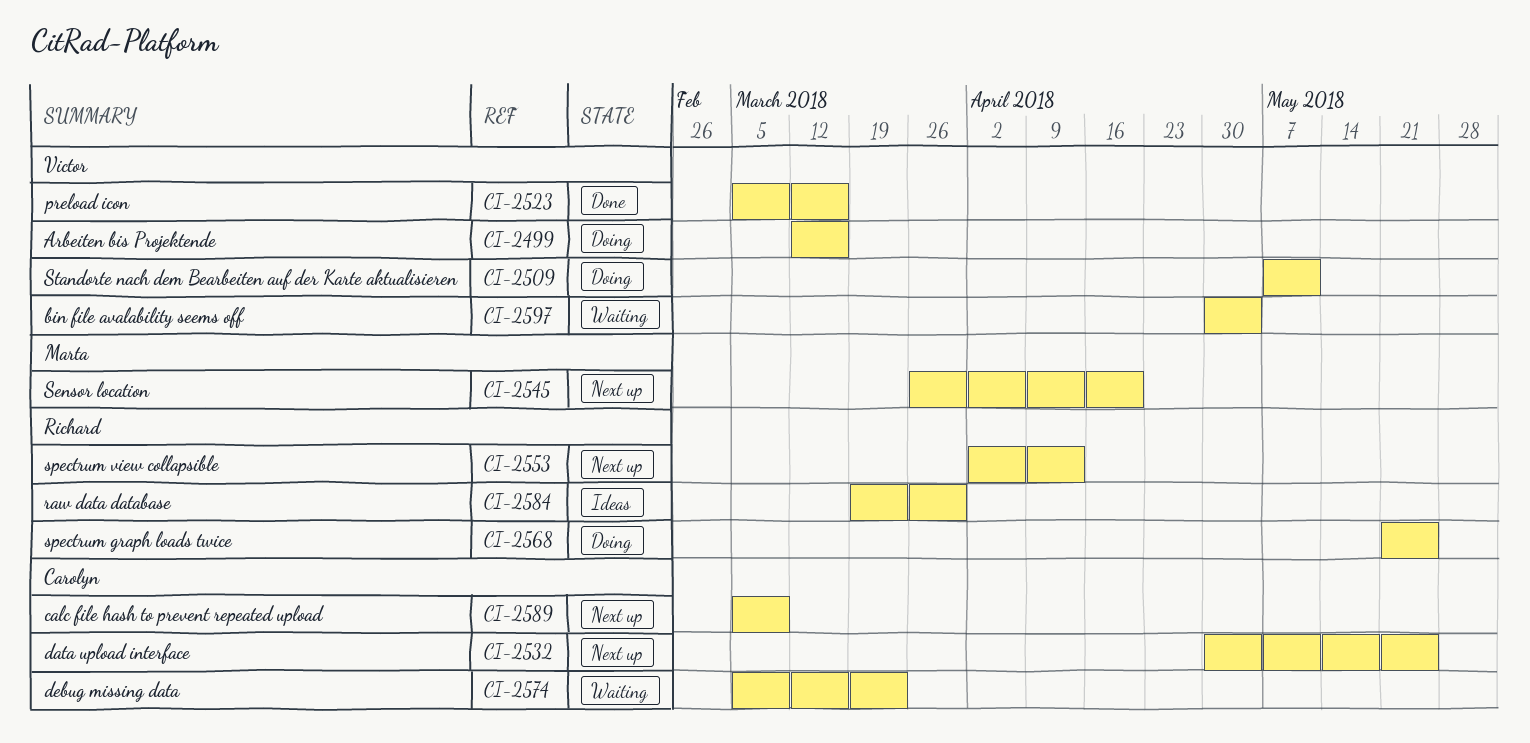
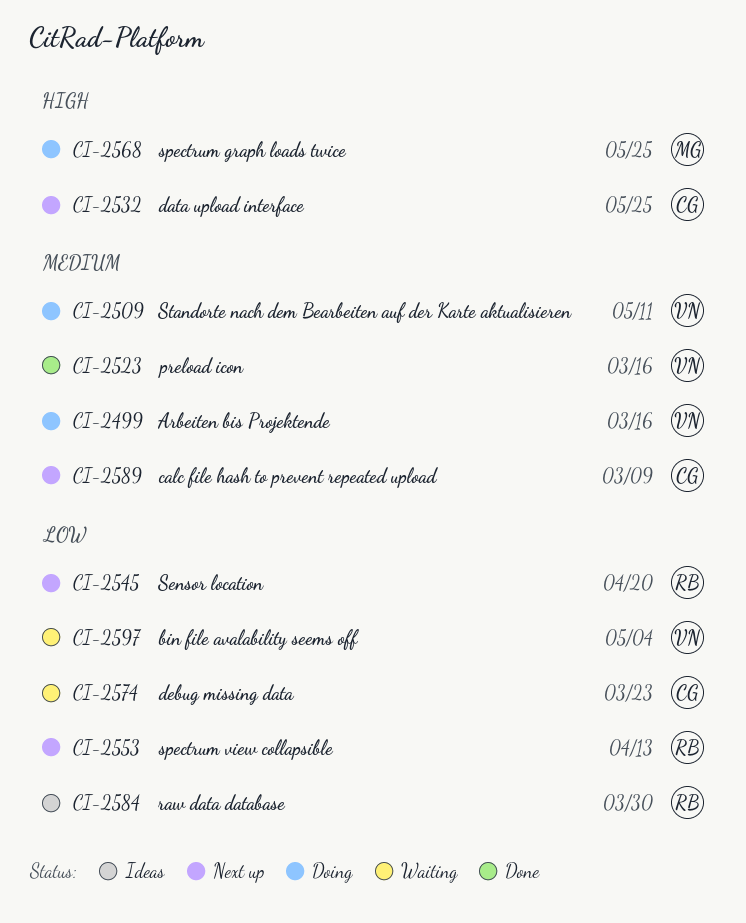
CI-2545, owner: Marta -> Richard
CI-2568, owner: Richard -> Marta

